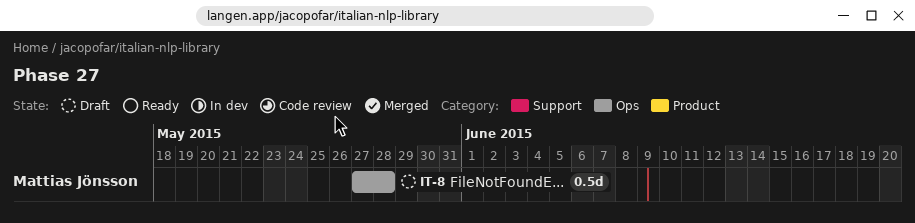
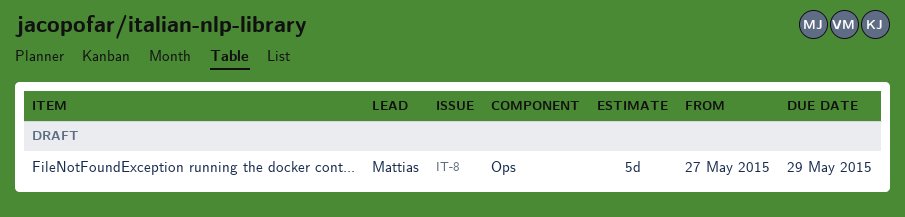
IT-8, estimate: 0.5d -> 5d
IT-8, due: May 28 -> May 29

